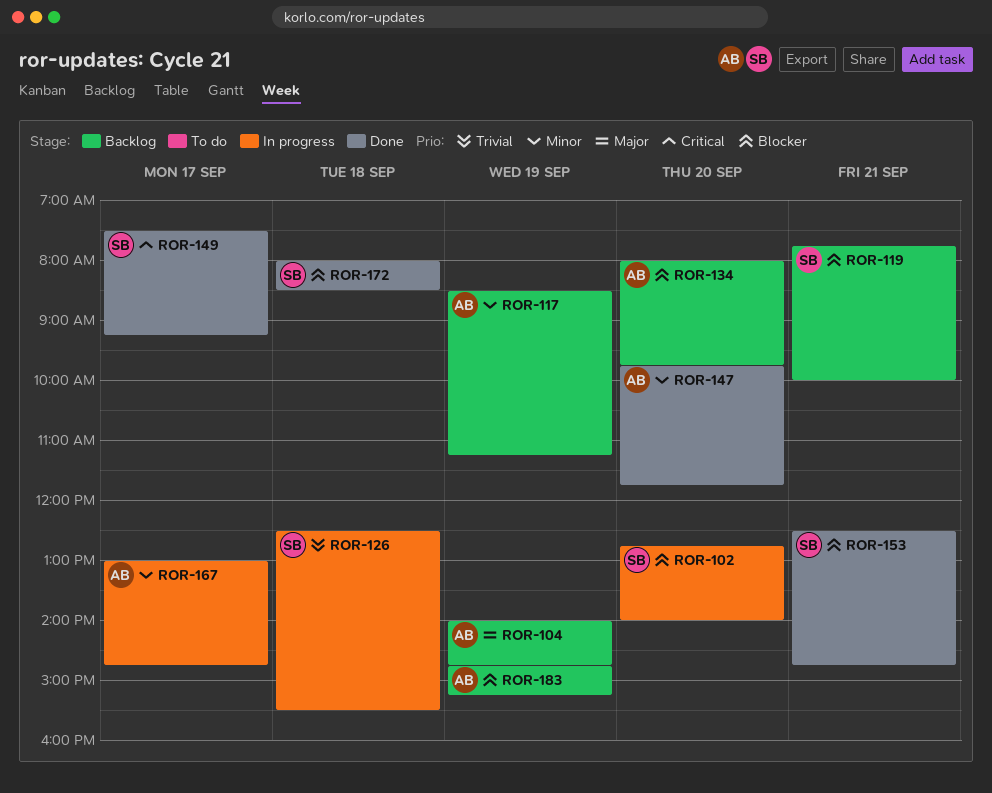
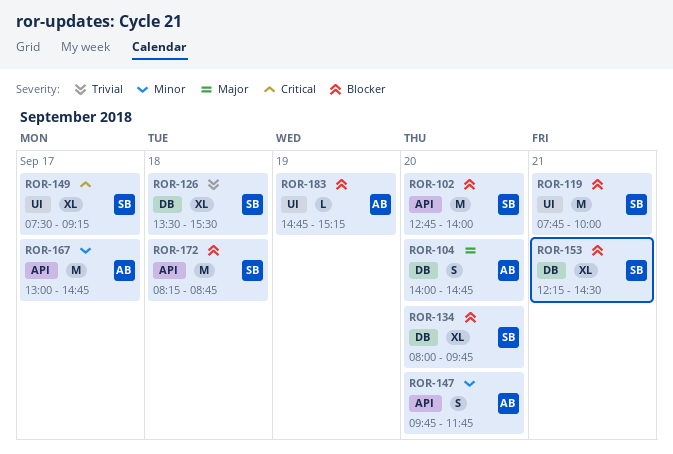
ROR-104, day: Sep 19 -> Sep 20
ROR-117: present -> none
ROR-126, begins: 12:30 -> 13:30
ROR-134, owner: AB -> SB
ROR-153, begins: 12:30 -> 12:15
ROR-153, ends: 14:45 -> 14:30
ROR-172, begins: 08:00 -> 08:15
ROR-172, ends: 08:30 -> 08:45

